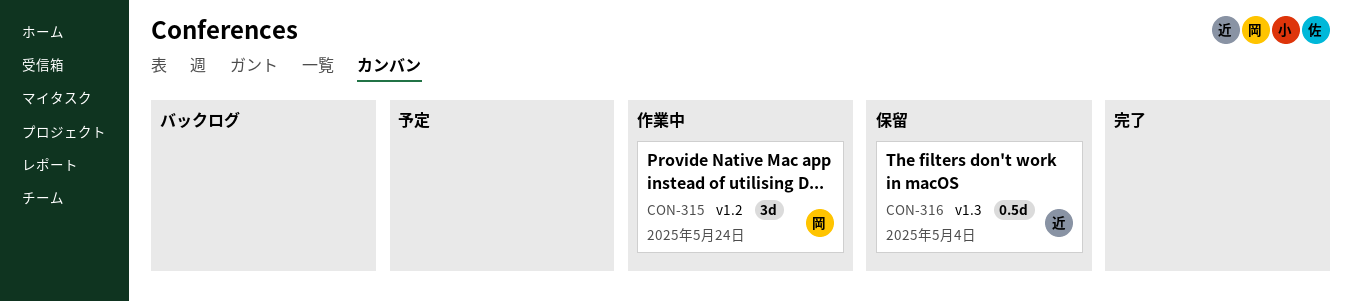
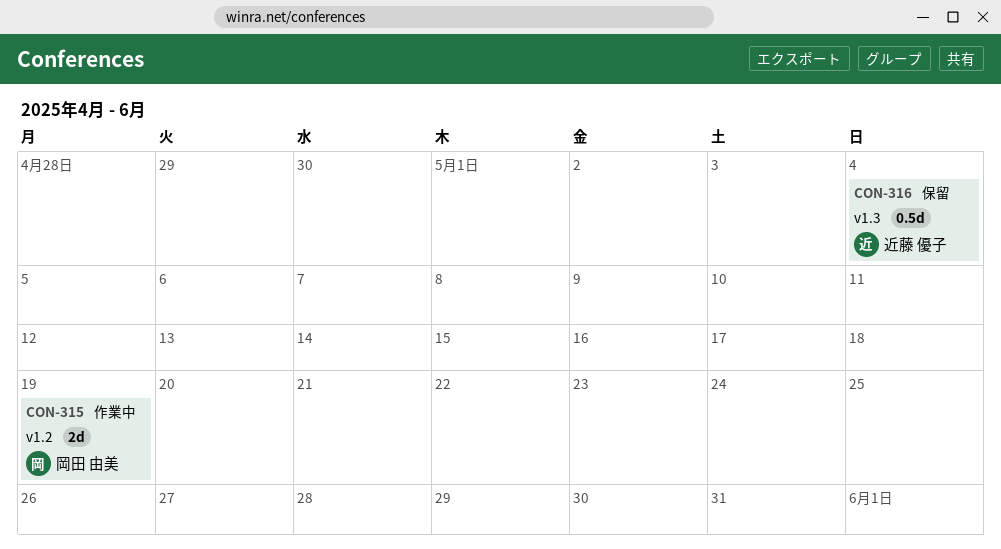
CON-315, estimate: 3d -> 2d
CON-315, due: May 24 -> May 19

